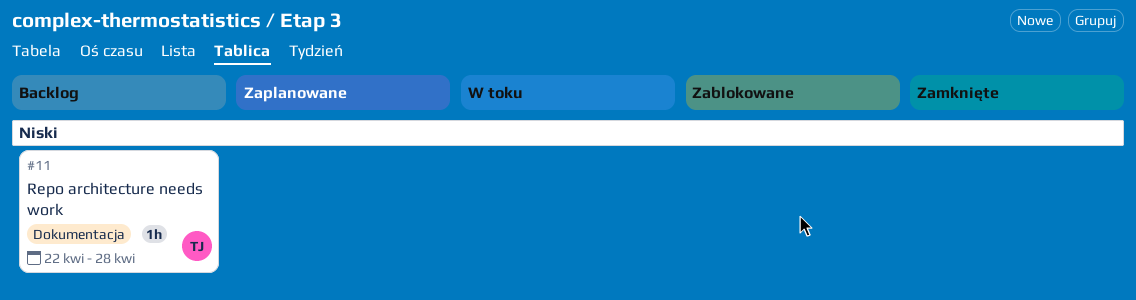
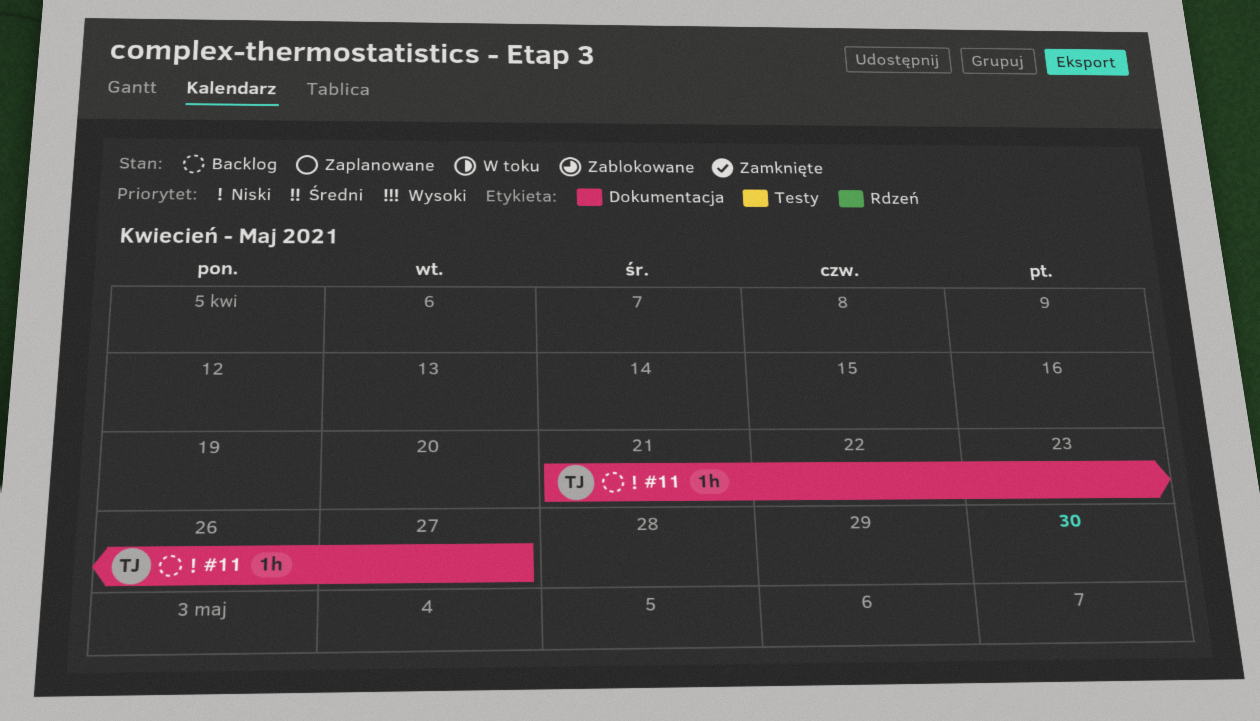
#11, start: Apr 22 -> Apr 21
#11, due: Apr 28 -> Apr 27

